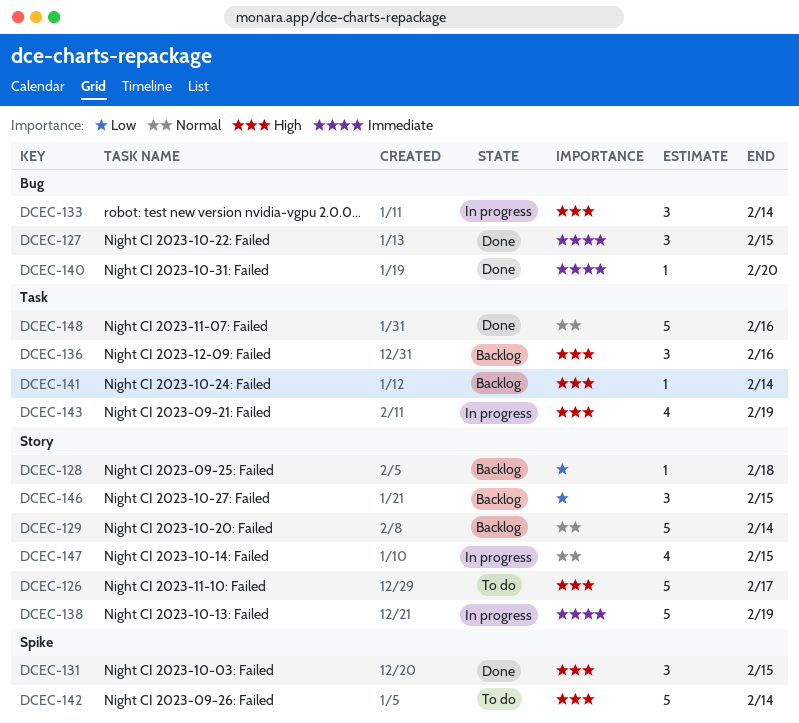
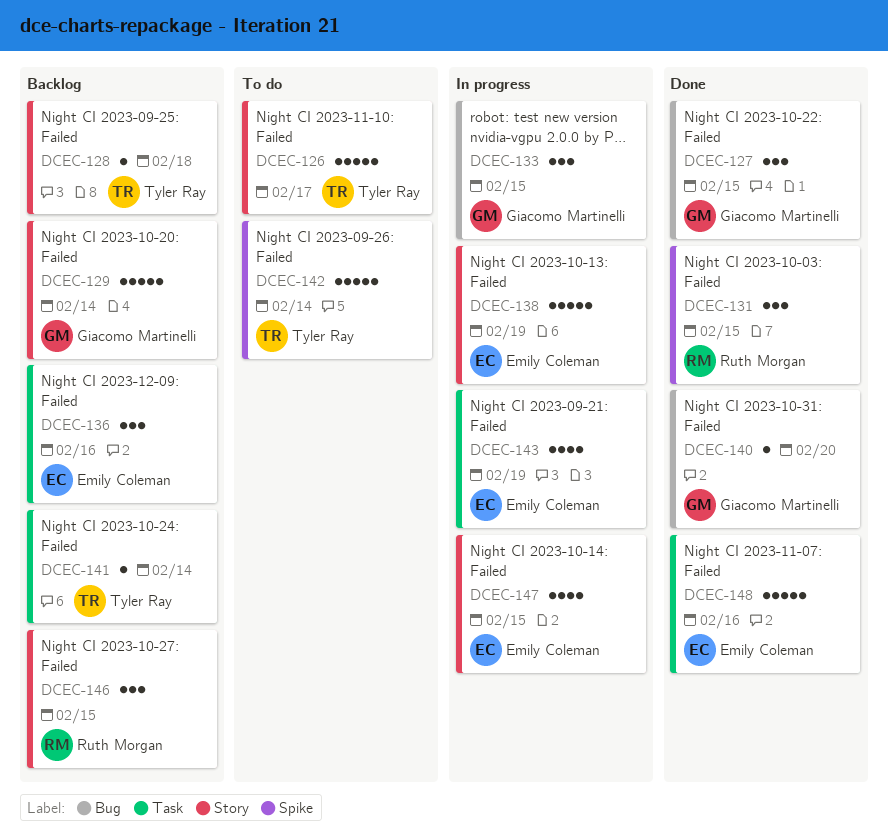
DCEC-133, due: Feb 14 -> Feb 15

